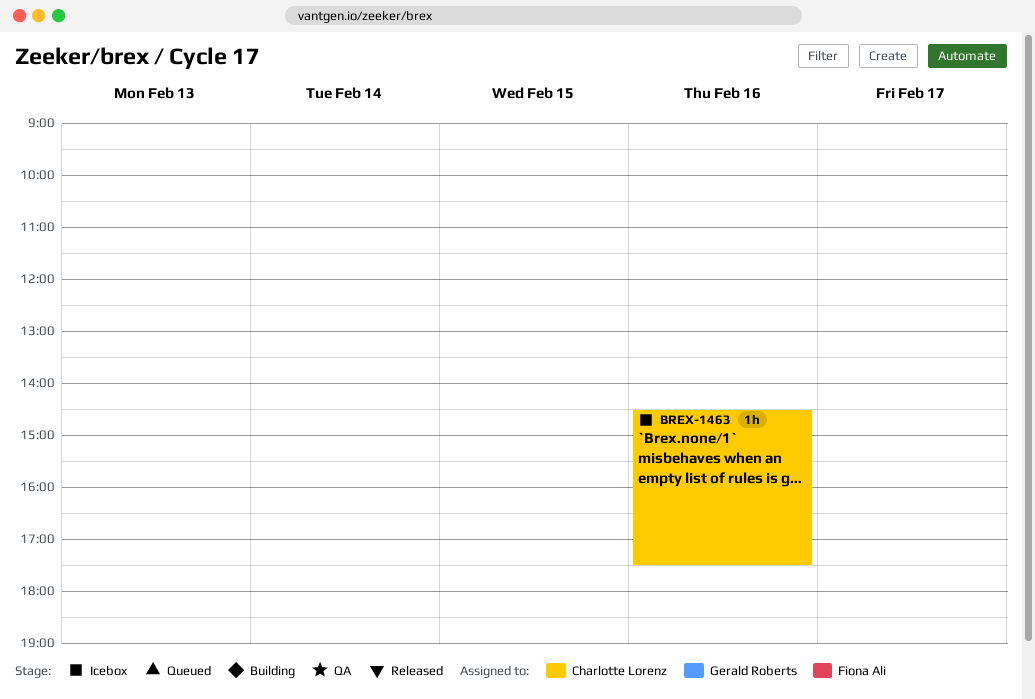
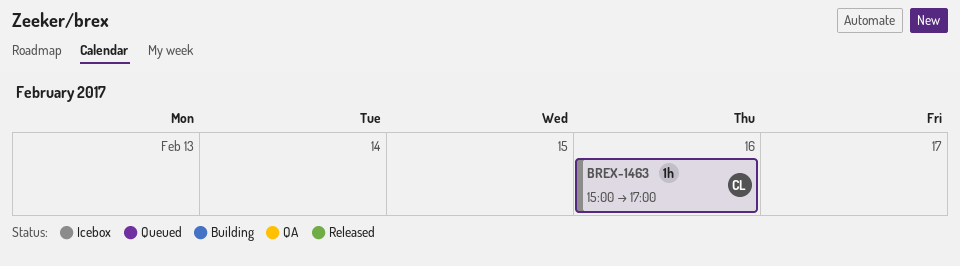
BREX-1463, begins: 14:30 -> 15:00
BREX-1463, ends: 17:30 -> 17:00

